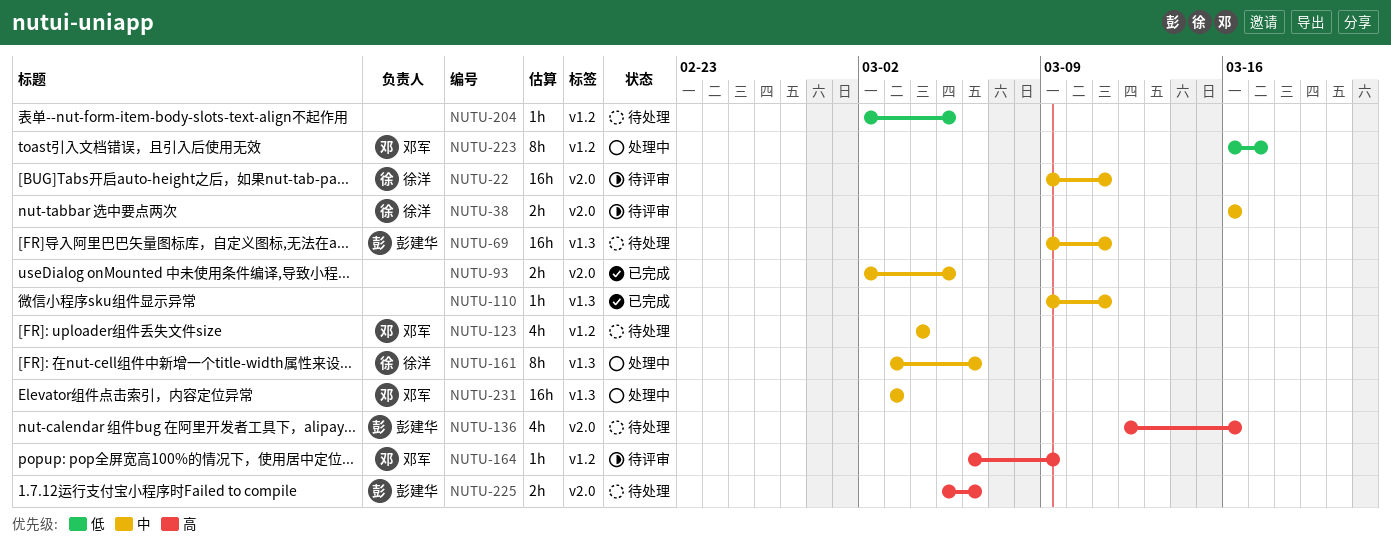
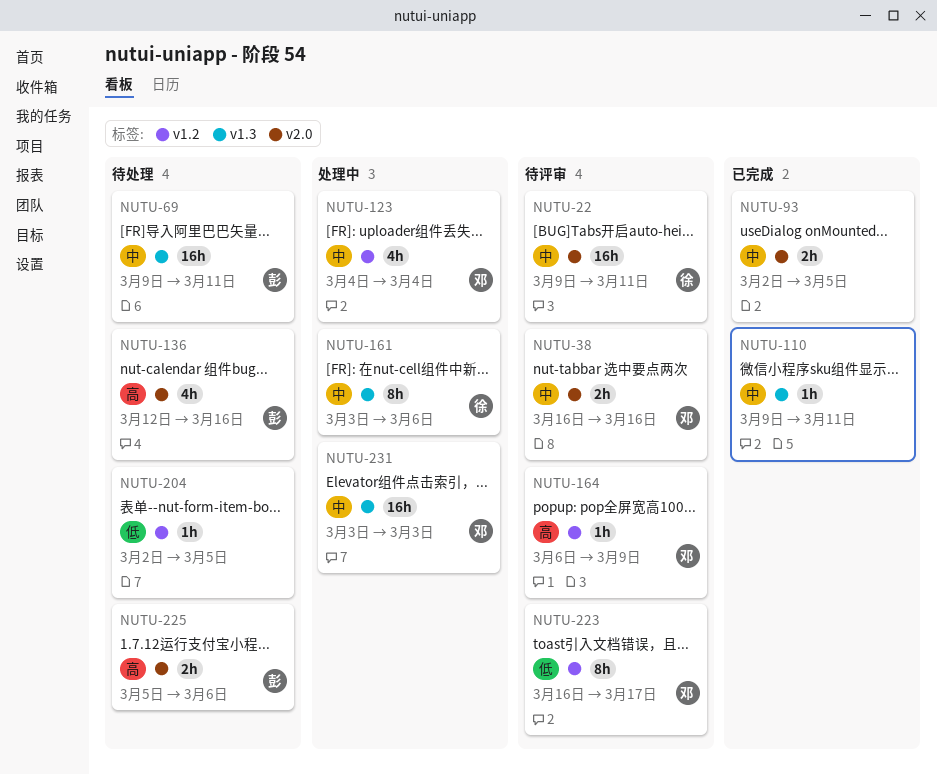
NUTU-38, owner: 徐洋 -> 邓军
NUTU-123, status: 待处理 -> 处理中
NUTU-223, status: 处理中 -> 待评审

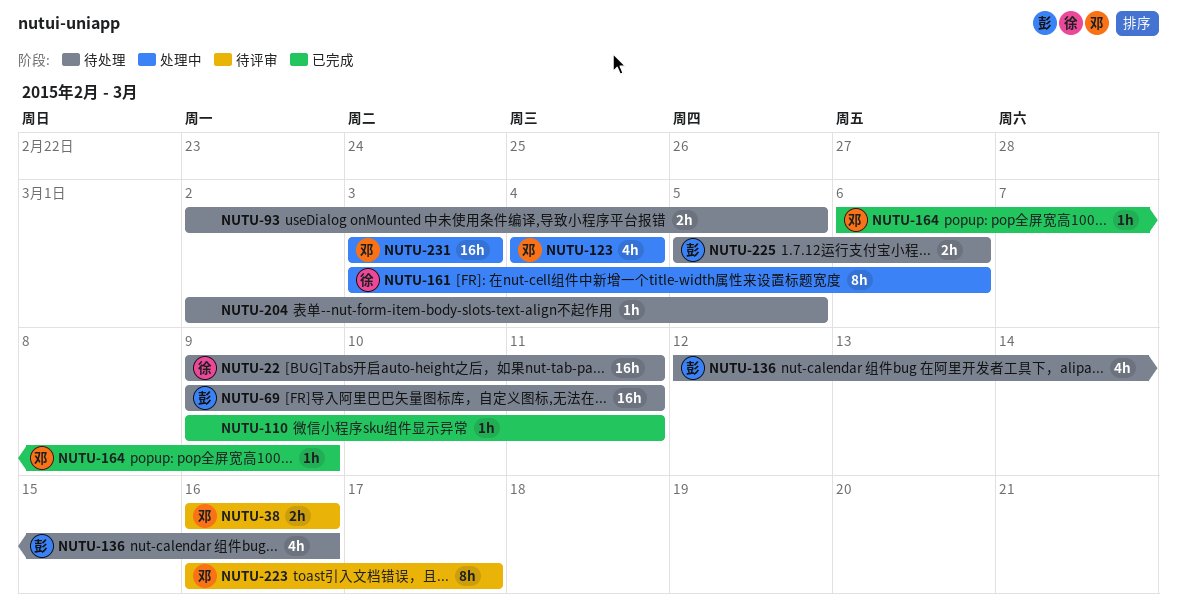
NUTU-22, status: 待评审 -> 待处理
NUTU-93, status: 已完成 -> 待处理
NUTU-164, status: 待评审 -> 已完成

